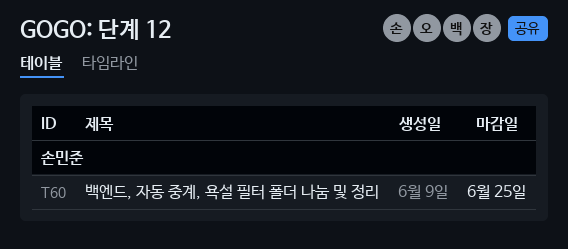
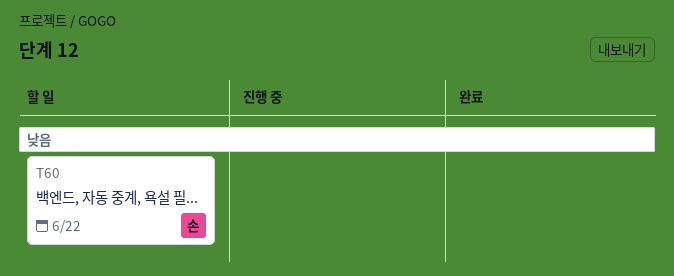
T60, due: Jun 25 -> Jun 22

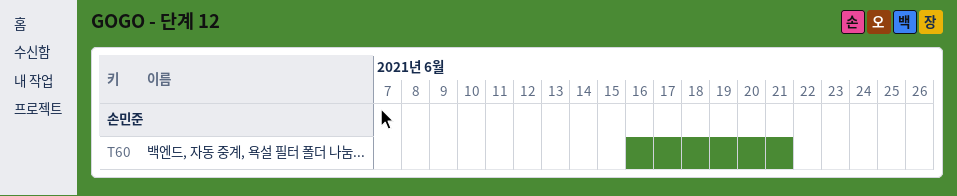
T60, due: Jun 22 -> Jun 21

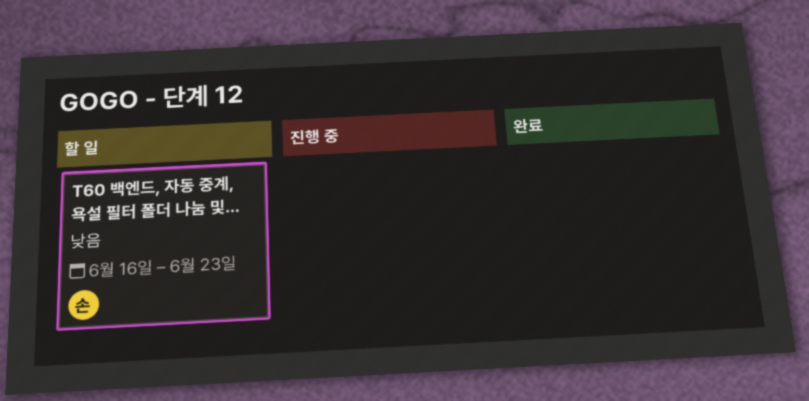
T60, due: Jun 21 -> Jun 23

